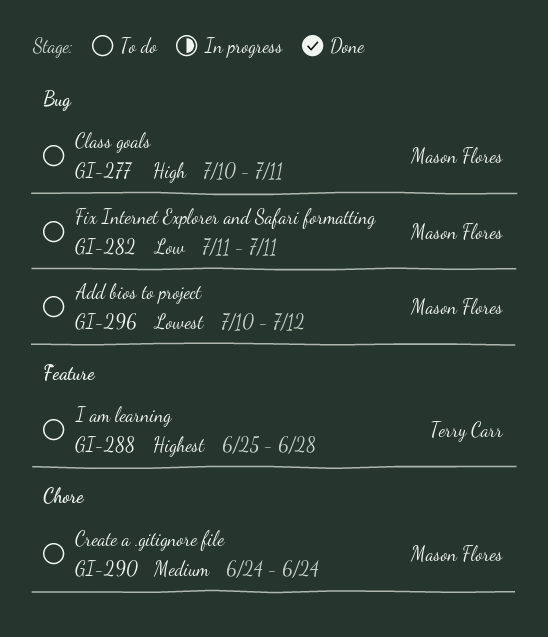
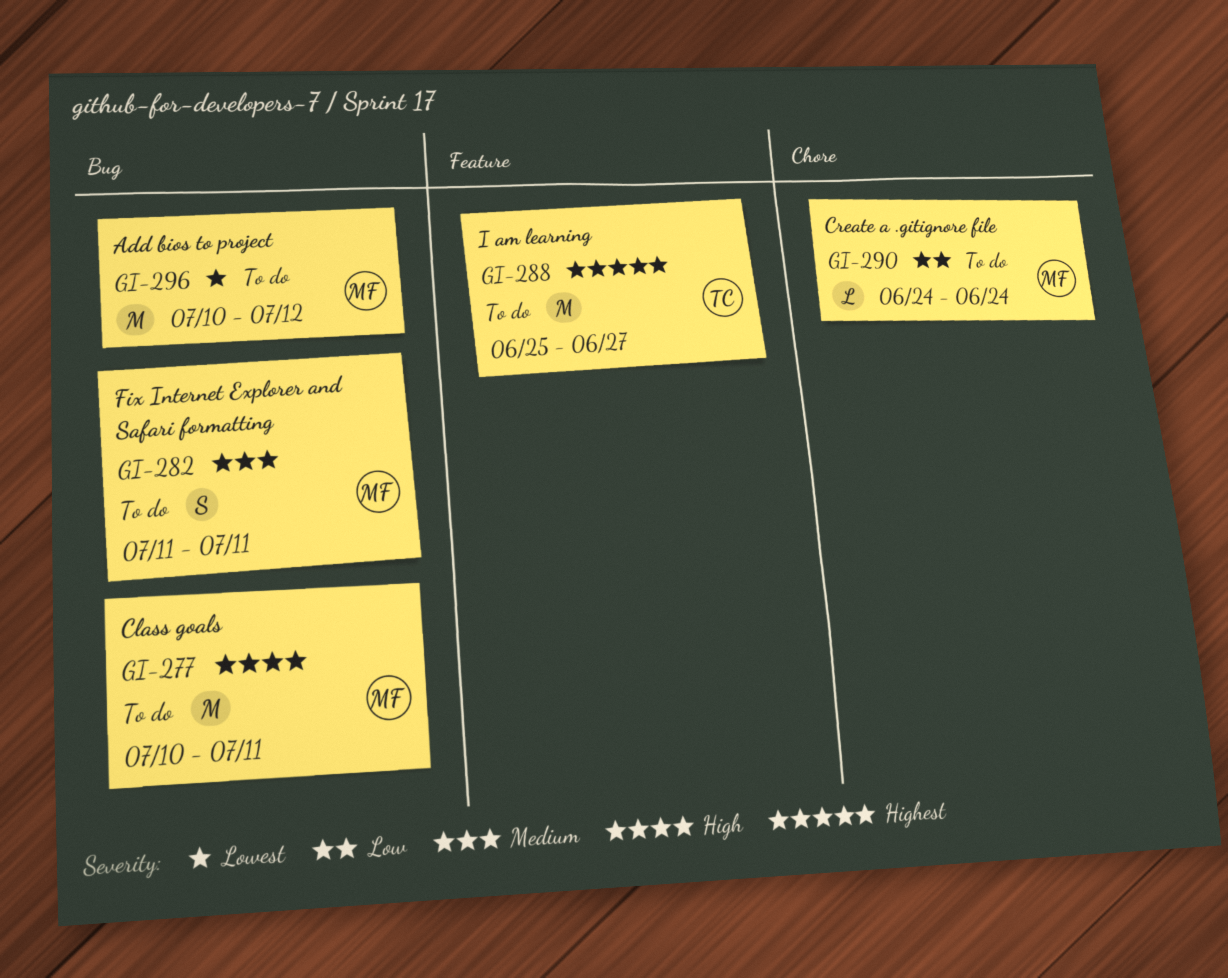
GI-282, priority: Low -> Medium
GI-288, due: Jun 28 -> Jun 27
GI-290, priority: Medium -> Low

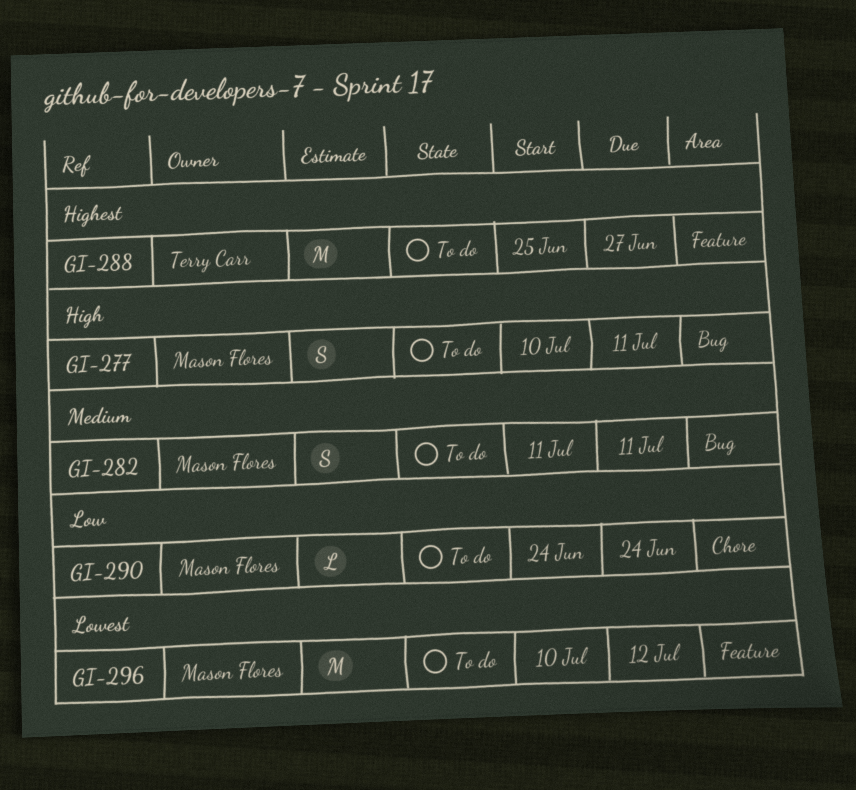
GI-277, estimate: M -> S
GI-296, label: Bug -> Feature

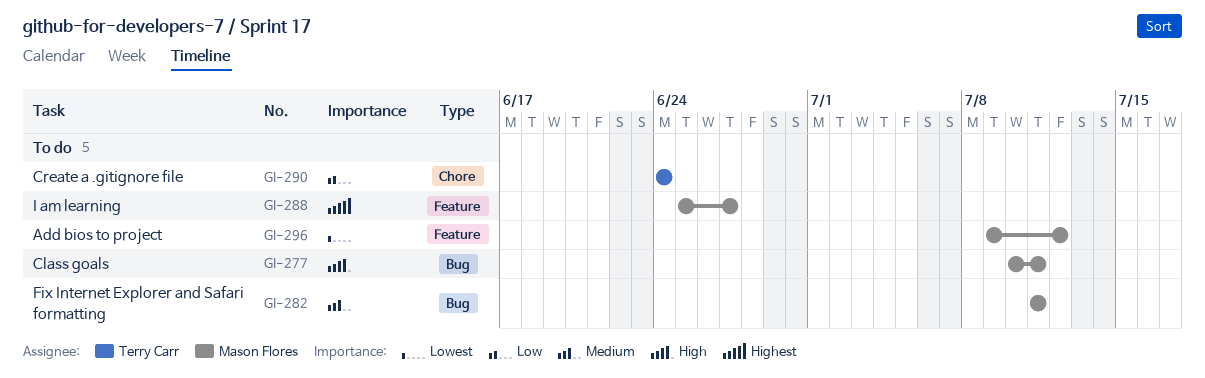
GI-288, owner: Terry Carr -> Mason Flores
GI-290, owner: Mason Flores -> Terry Carr
GI-296, start: Jul 10 -> Jul 9

